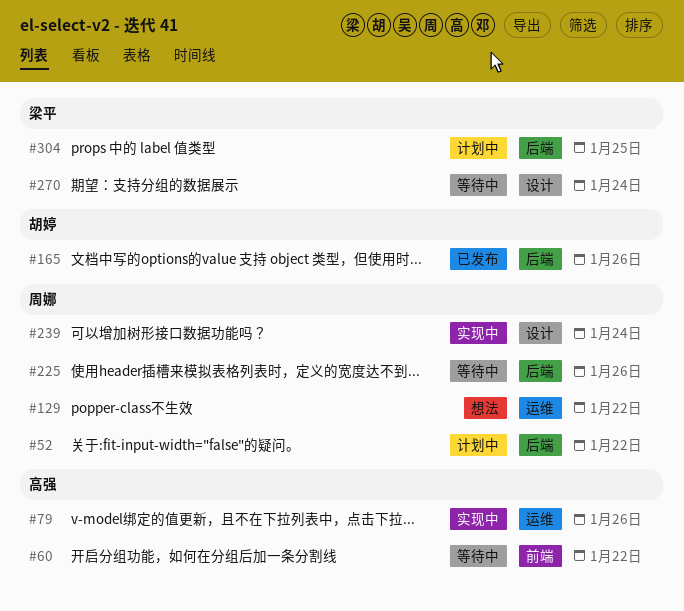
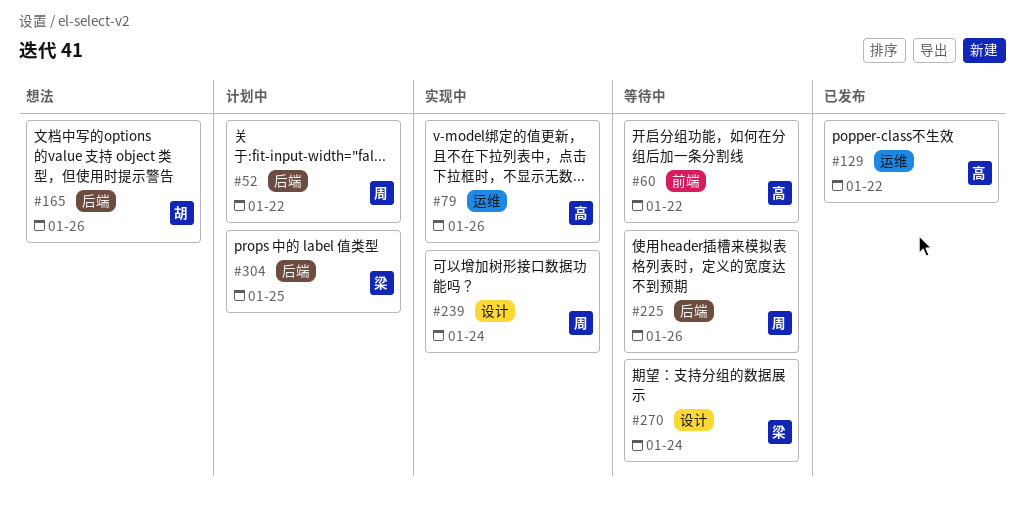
#129, status: 想法 -> 已发布
#129, owner: 周娜 -> 高强
#165, status: 已发布 -> 想法

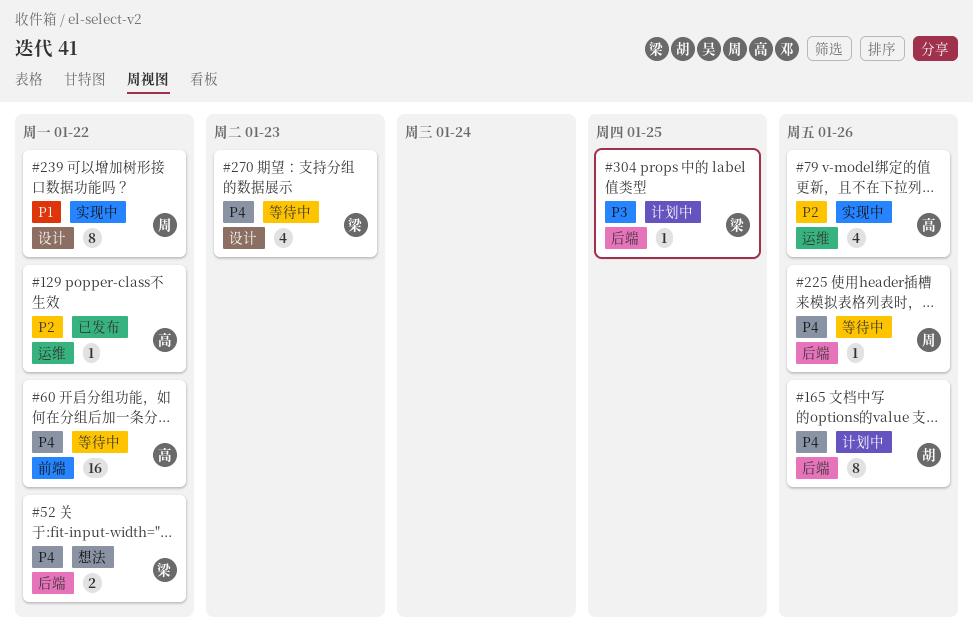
#52, status: 计划中 -> 想法
#52, owner: 周 -> 梁
#165, status: 想法 -> 计划中
#239, due: Jan 24 -> Jan 22
#270, due: Jan 24 -> Jan 23

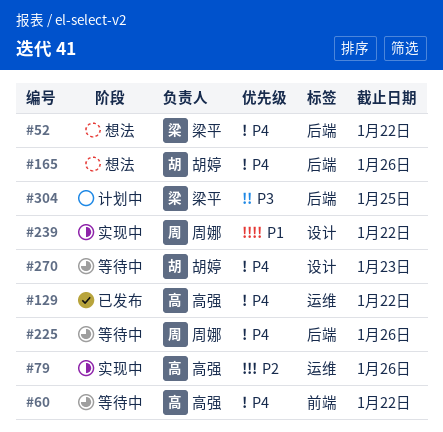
#129, priority: P2 -> P4
#165, status: 计划中 -> 想法
#270, owner: 梁平 -> 胡婷

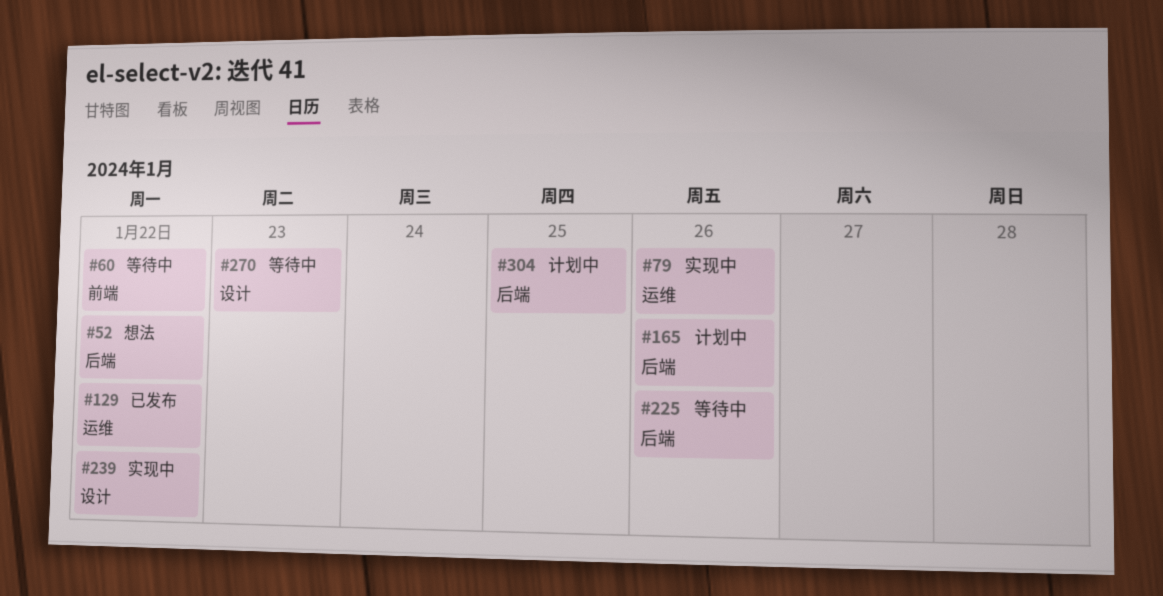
#165, status: 想法 -> 计划中

